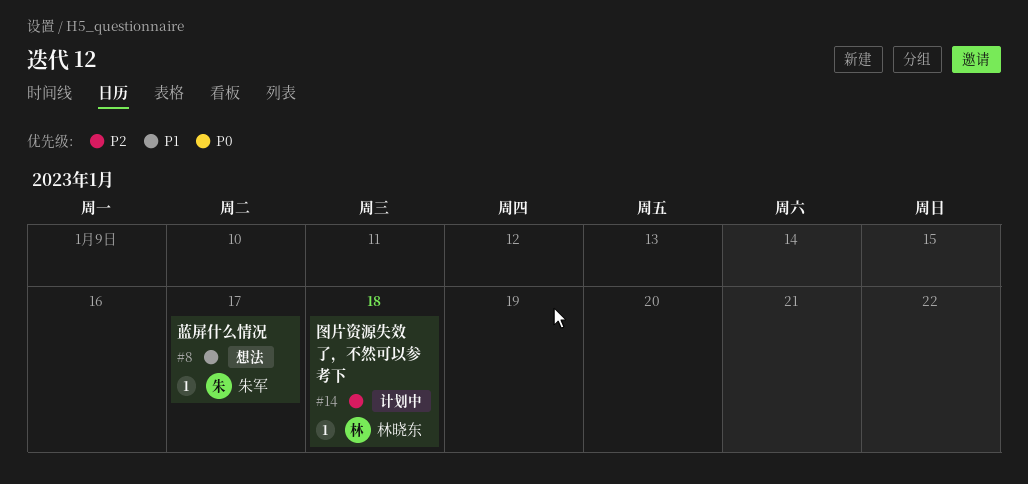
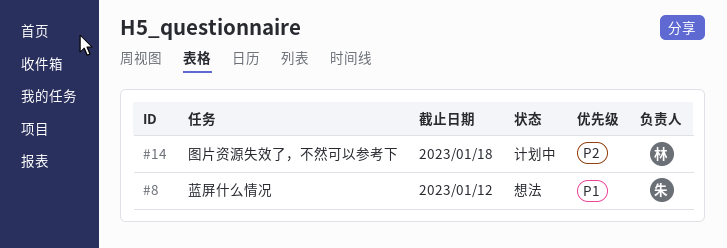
#8, due: Jan 17 -> Jan 12

